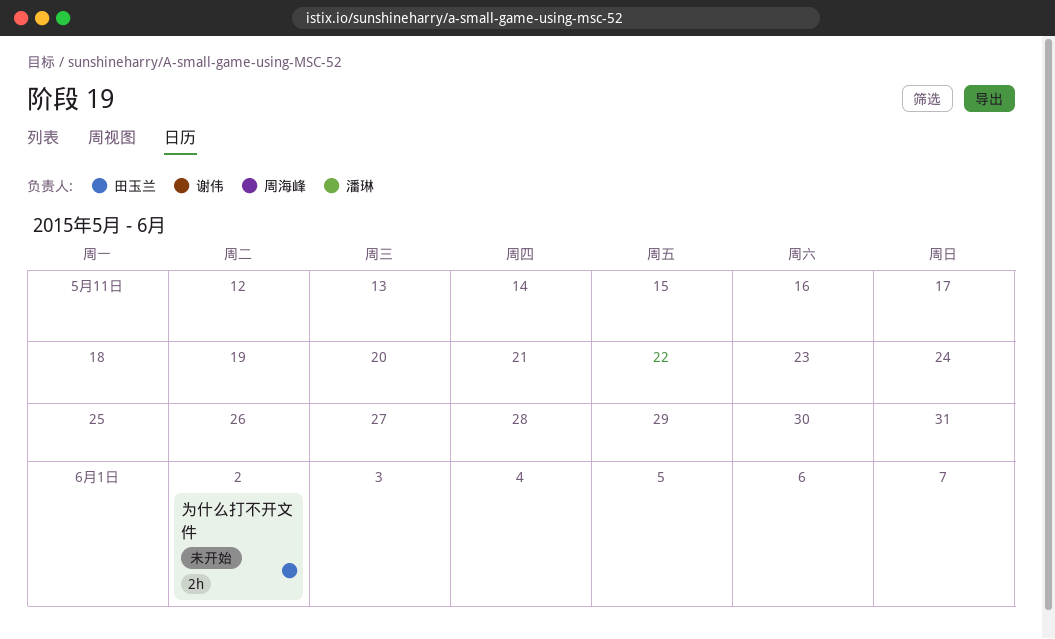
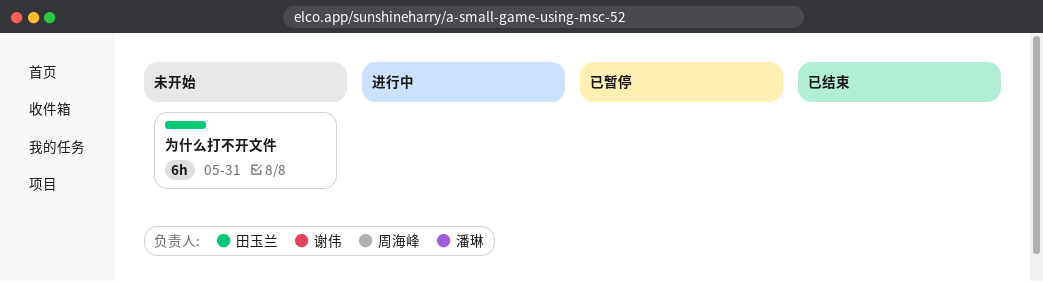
为什么打不开文件, estimate: 2h -> 6h
为什么打不开文件, due: Jun 2 -> May 31

